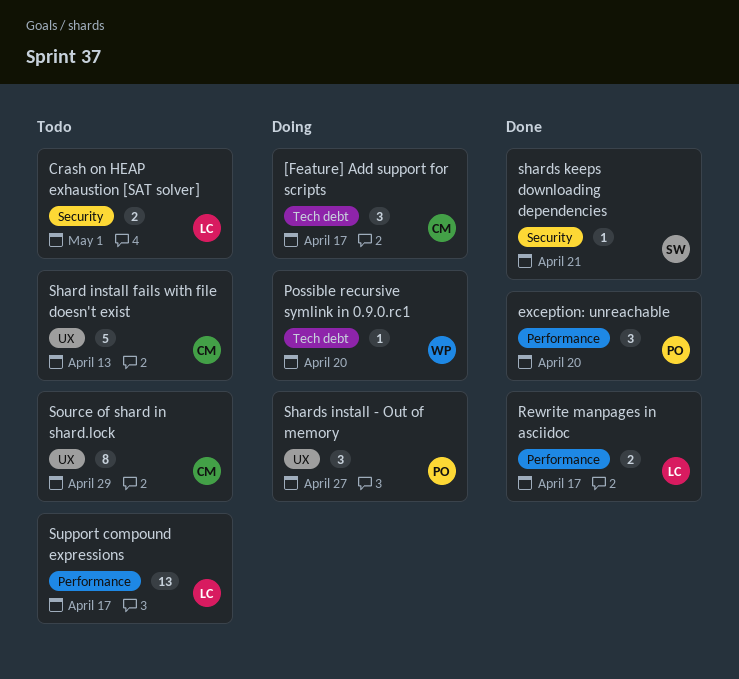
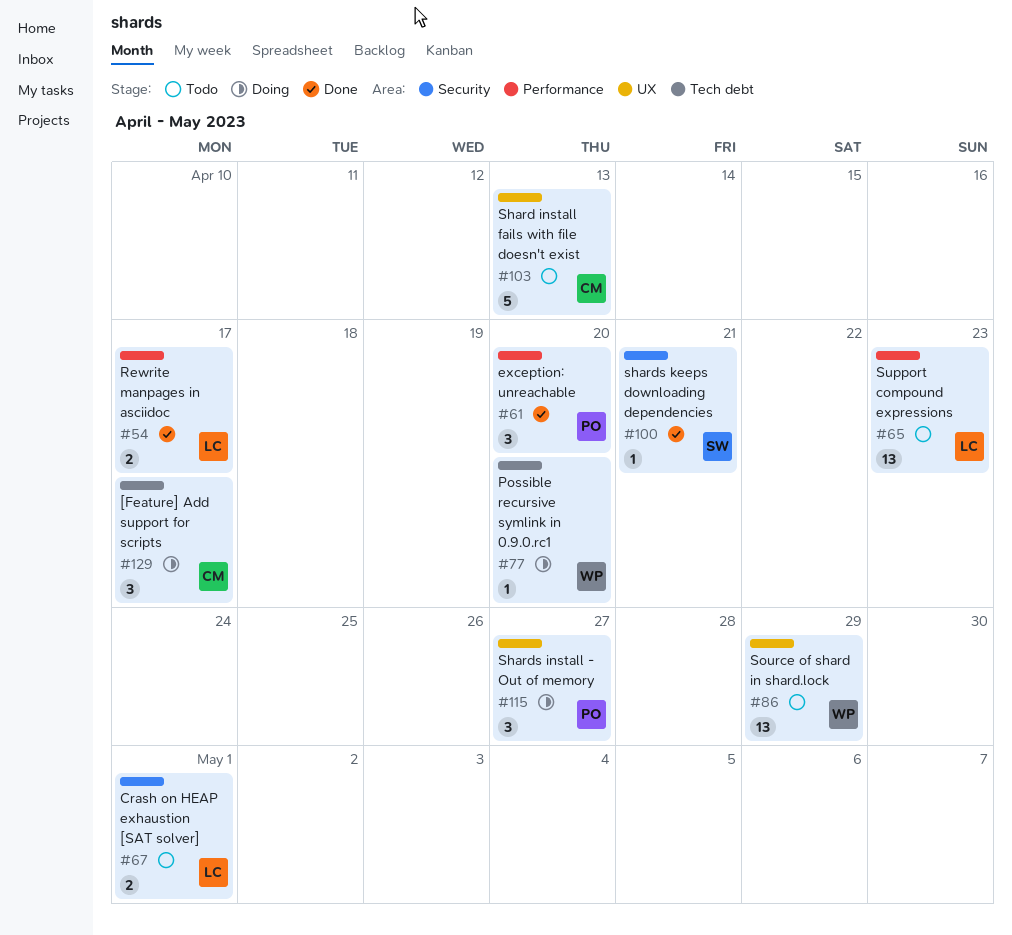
Source of shard in shard.lock, owner: CM -> WP
Source of shard in shard.lock, estimate: 8 -> 13
Support compound expressions, due: Apr 17 -> Apr 23

